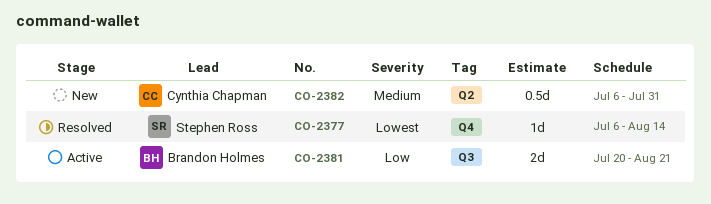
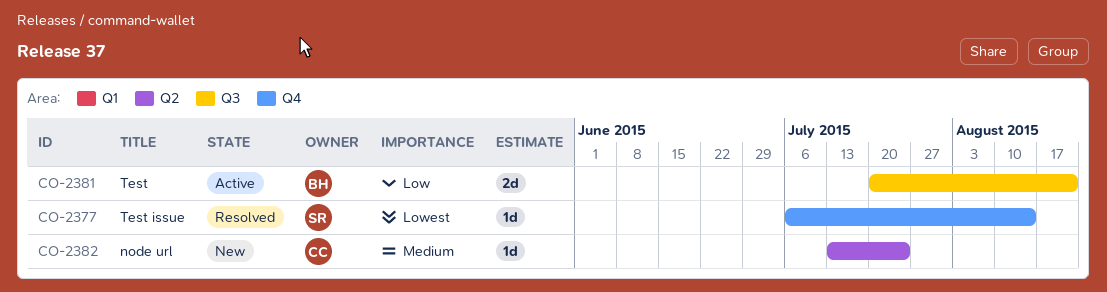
CO-2382, estimate: 0.5d -> 1d
CO-2382, start: Jul 6 -> Jul 13
CO-2382, due: Jul 31 -> Jul 24

